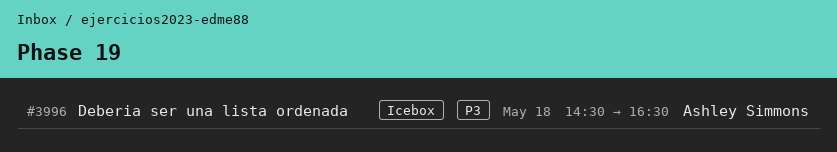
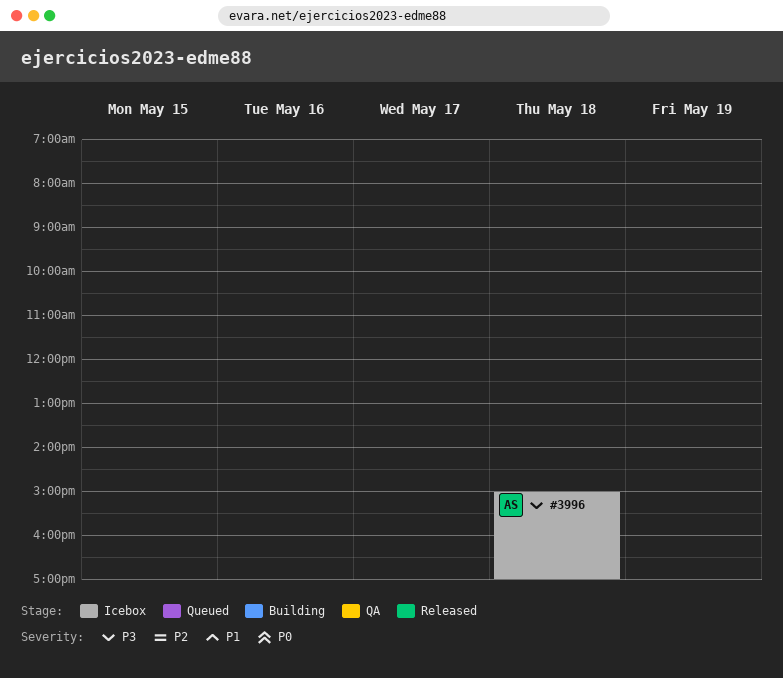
#3996, begins: 14:30 -> 15:00
#3996, ends: 16:30 -> 17:00

